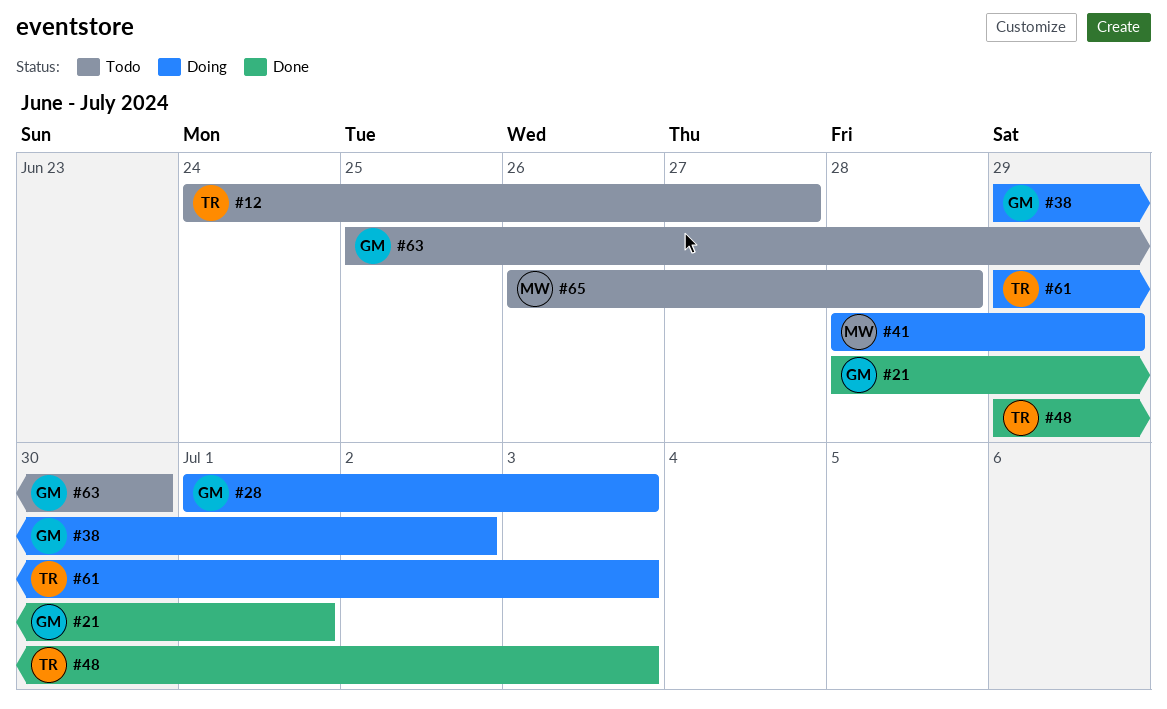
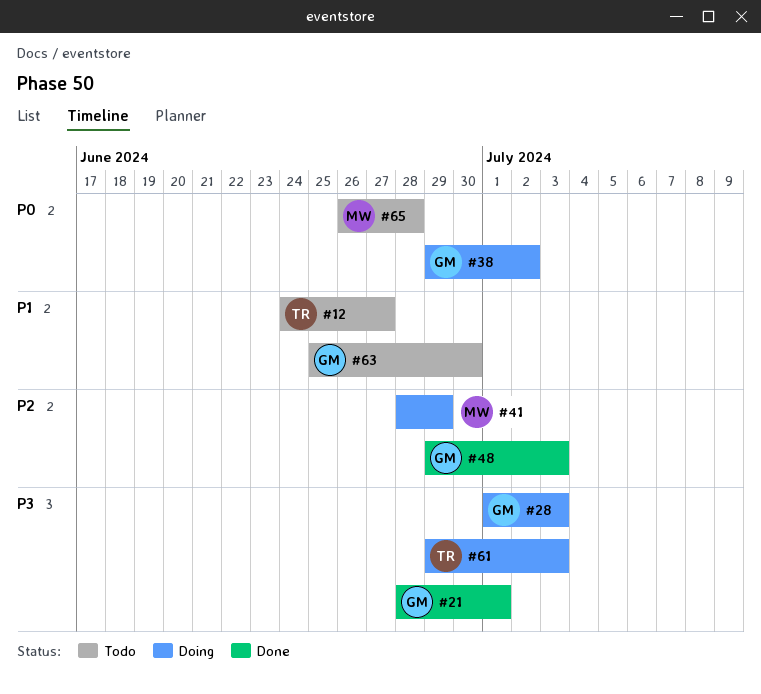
#48, owner: TR -> GM

